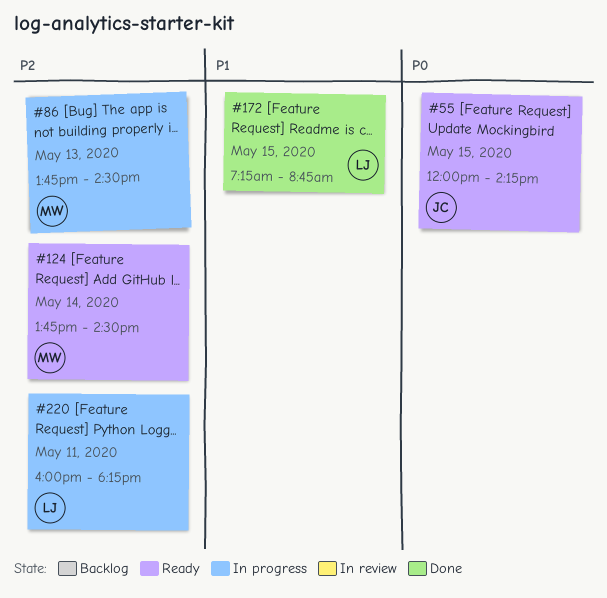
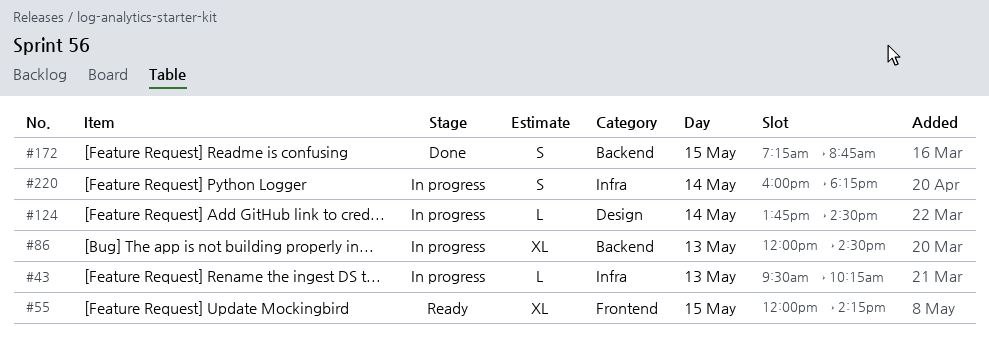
#43: none -> present
#86, begins: 13:45 -> 12:00
#124, status: Ready -> In progress
#220, day: May 11 -> May 14

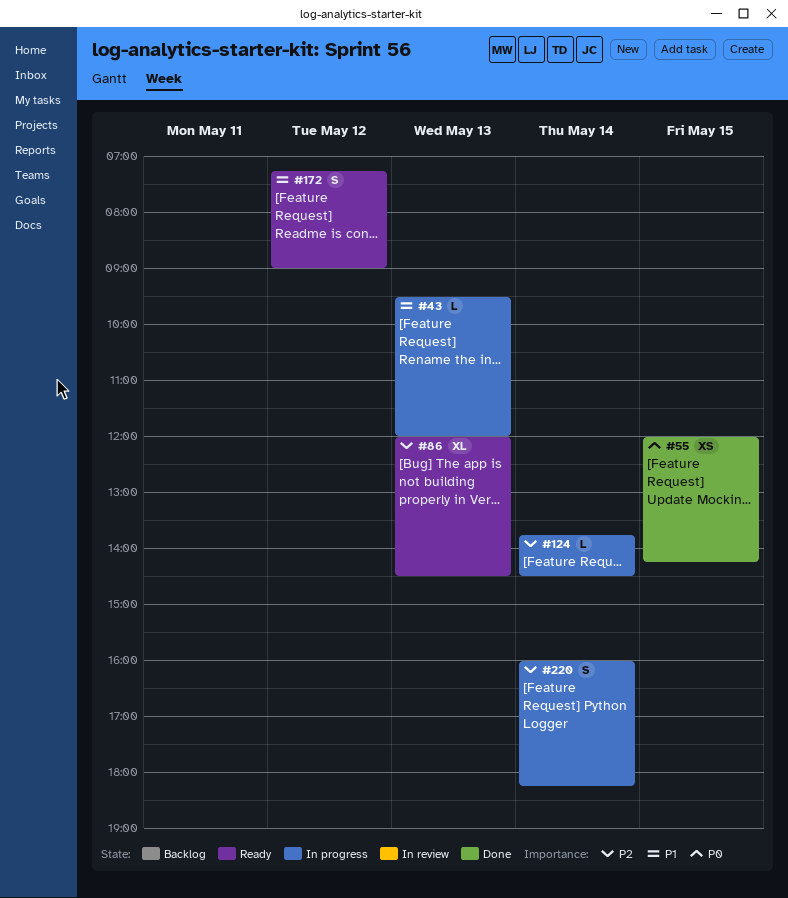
#43, ends: 10:15 -> 12:00
#55, status: Ready -> Done
#55, estimate: XL -> XS
#86, status: In progress -> Ready
#172, status: Done -> Ready
#172, day: May 15 -> May 12
#172, ends: 08:45 -> 09:00

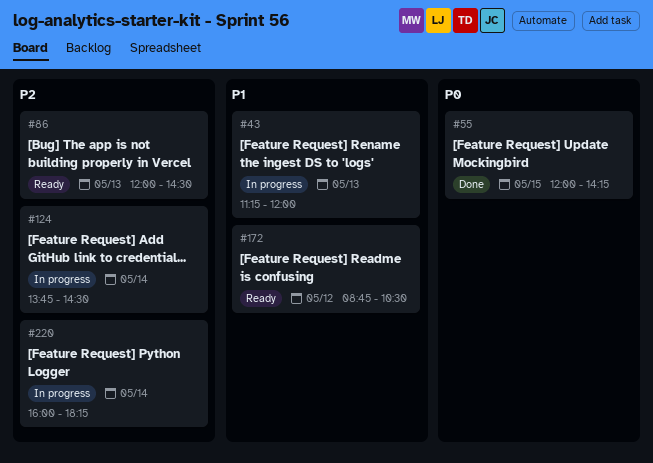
#43, begins: 09:30 -> 11:15
#172, begins: 07:15 -> 08:45
#172, ends: 09:00 -> 10:30

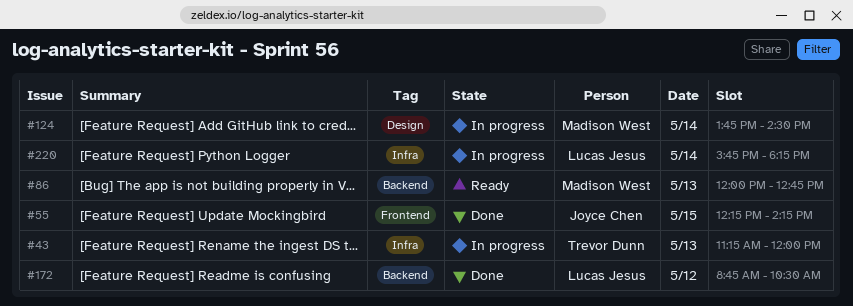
#55, begins: 12:00 -> 12:15
#86, ends: 14:30 -> 12:45
#172, status: Ready -> Done
#220, begins: 16:00 -> 15:45

